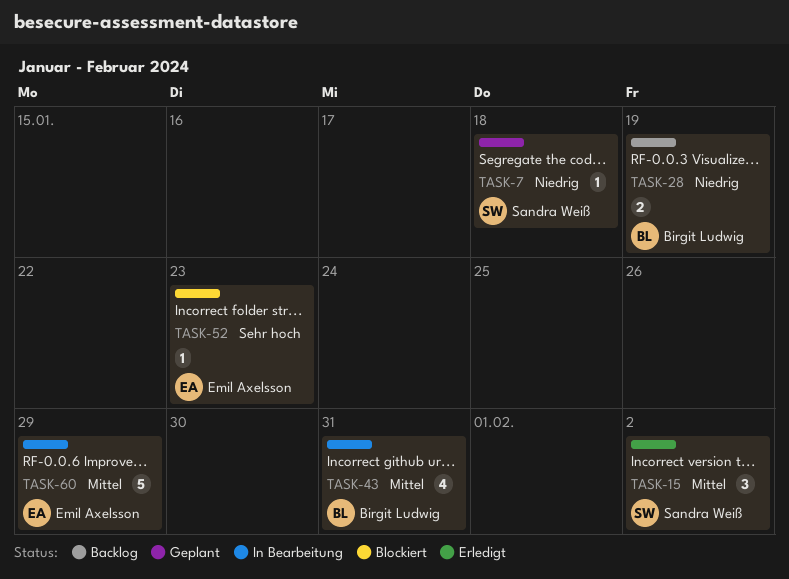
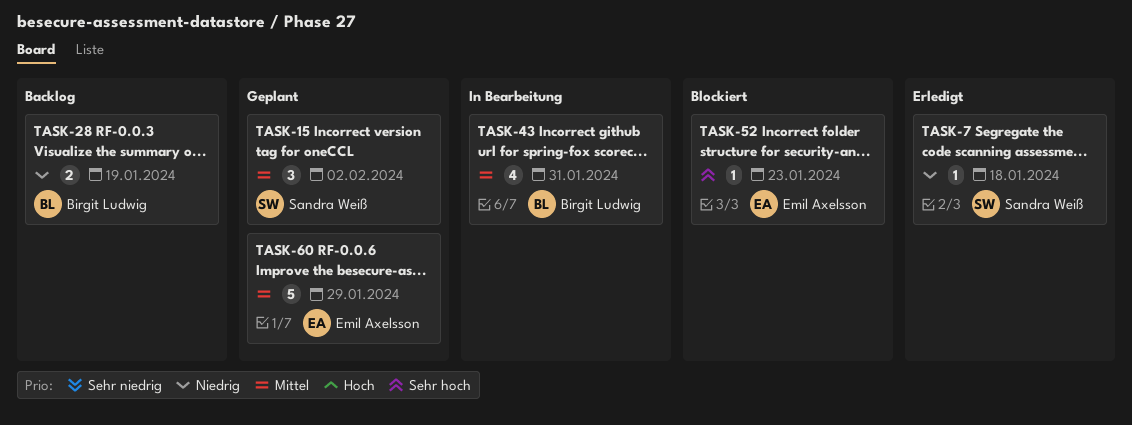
TASK-7, status: Geplant -> Erledigt
TASK-15, status: Erledigt -> Geplant
TASK-60, status: In Bearbeitung -> Geplant

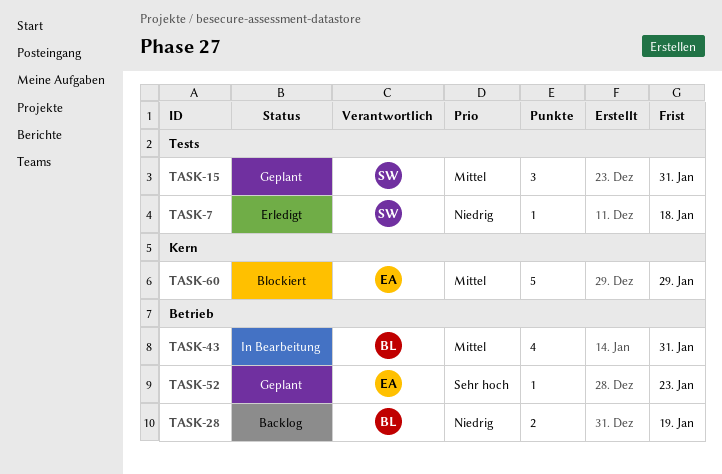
TASK-15, due: Feb 2 -> Jan 31
TASK-52, status: Blockiert -> Geplant
TASK-60, status: Geplant -> Blockiert

